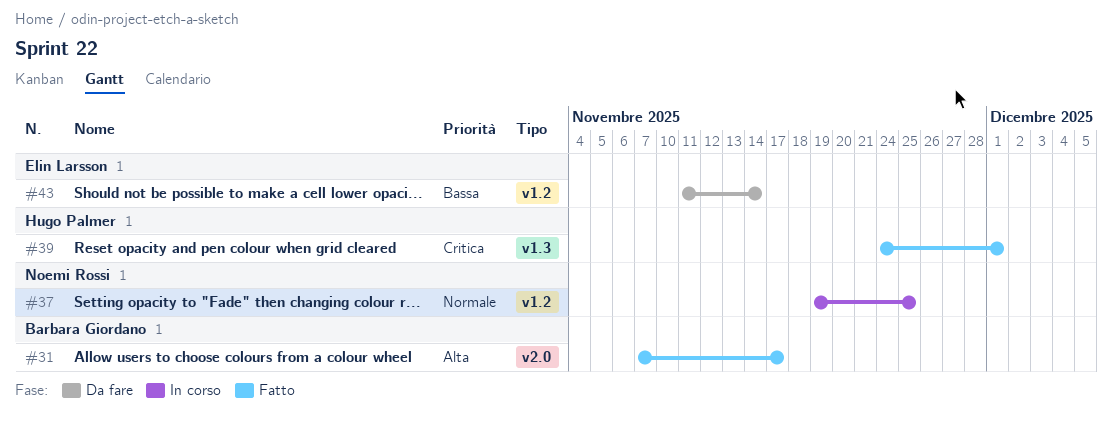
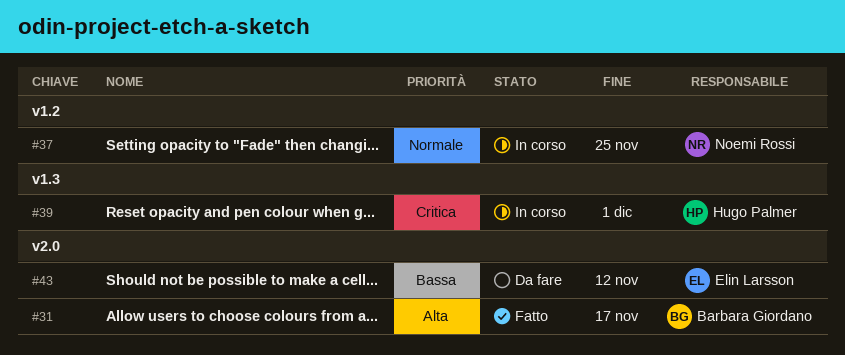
#39, status: Fatto -> In corso
#43, label: v1.2 -> v2.0
#43, due: Nov 14 -> Nov 12

